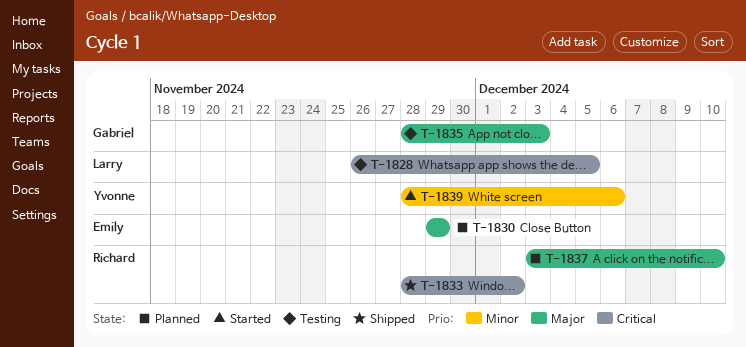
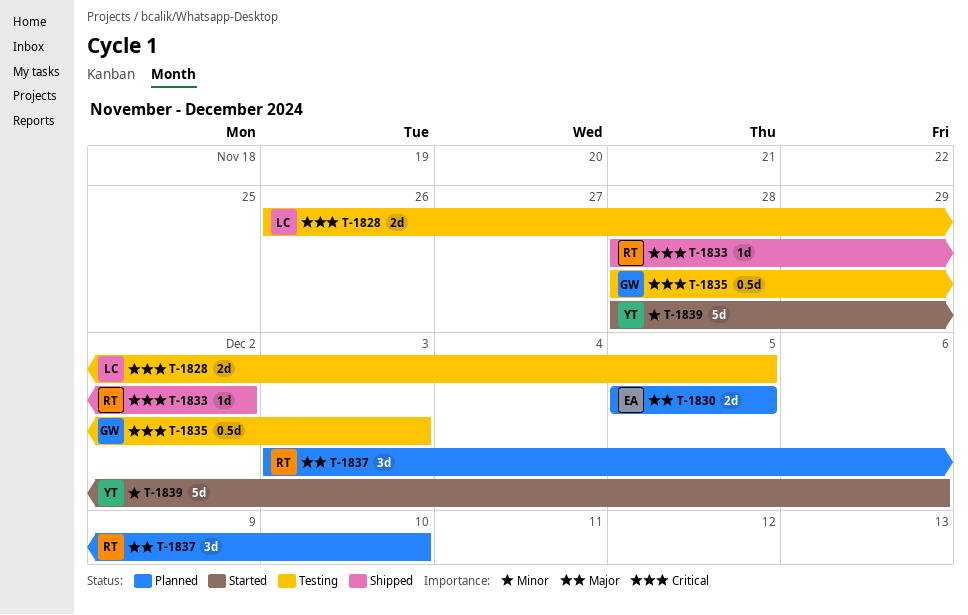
T-1830, start: Nov 29 -> Dec 5
T-1830, due: Nov 29 -> Dec 5
T-1835, priority: Major -> Critical

